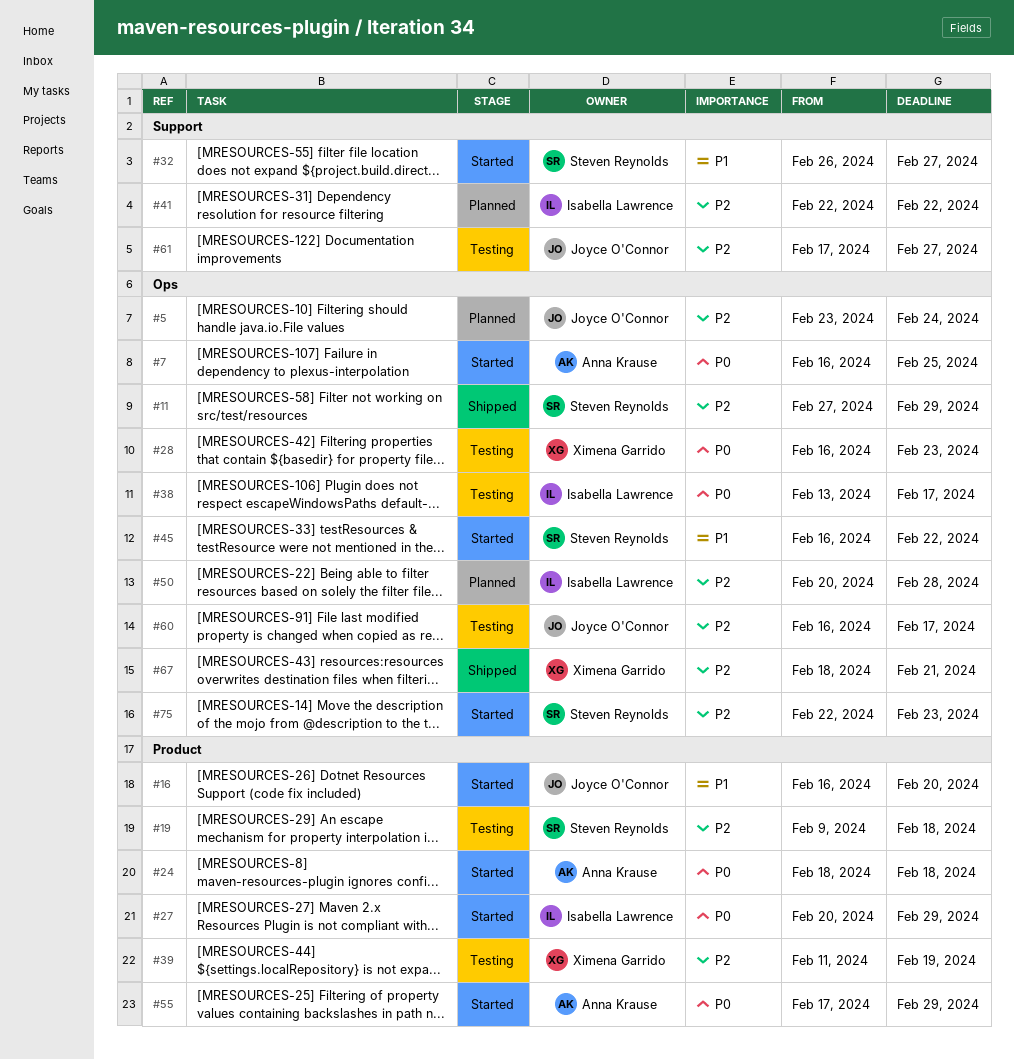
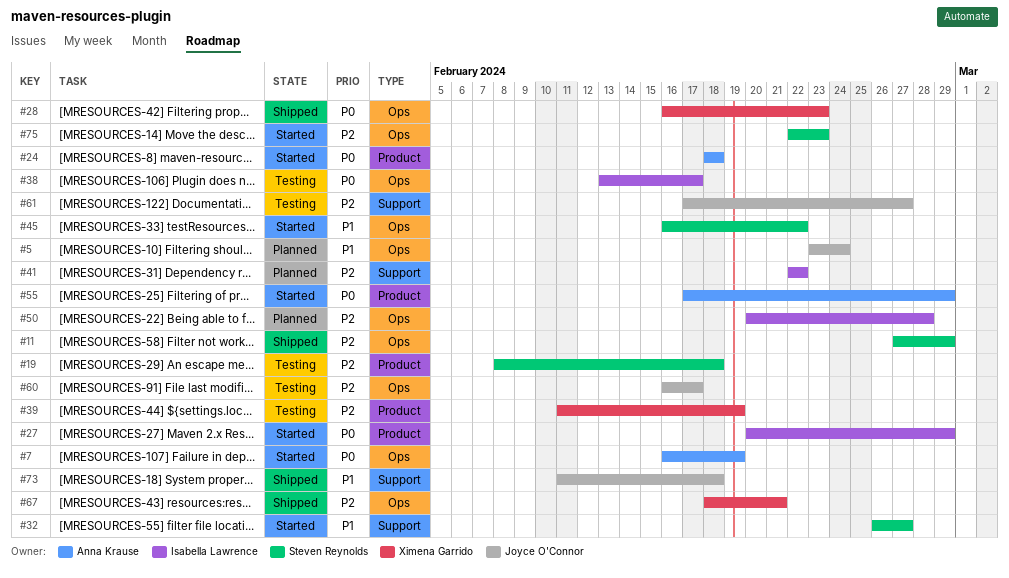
#5, priority: P2 -> P1
#7, due: Feb 25 -> Feb 19
#16: present -> none
#19, start: Feb 9 -> Feb 8
#28, status: Testing -> Shipped
#73: none -> present

